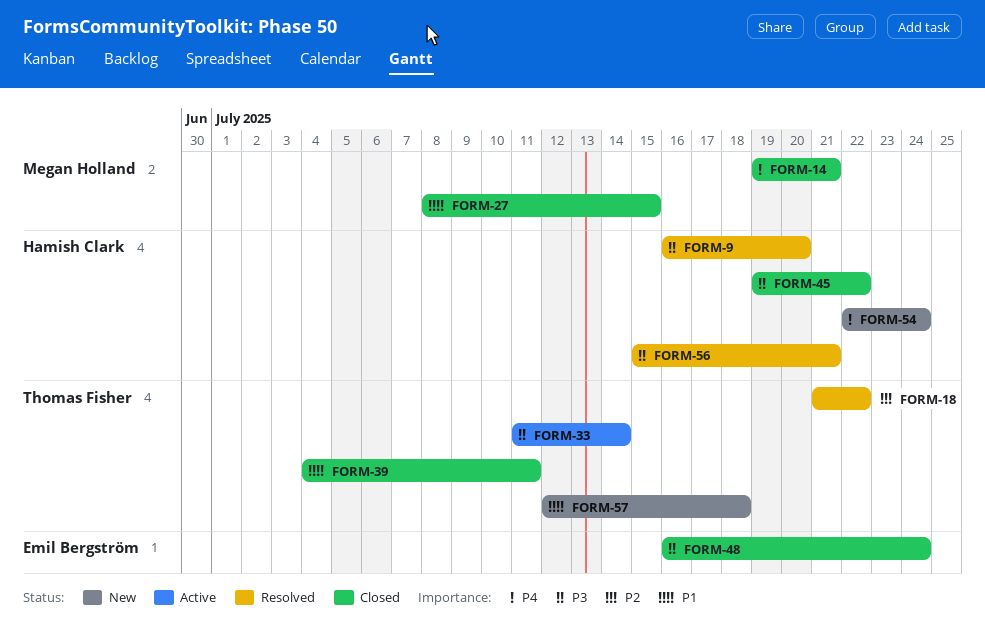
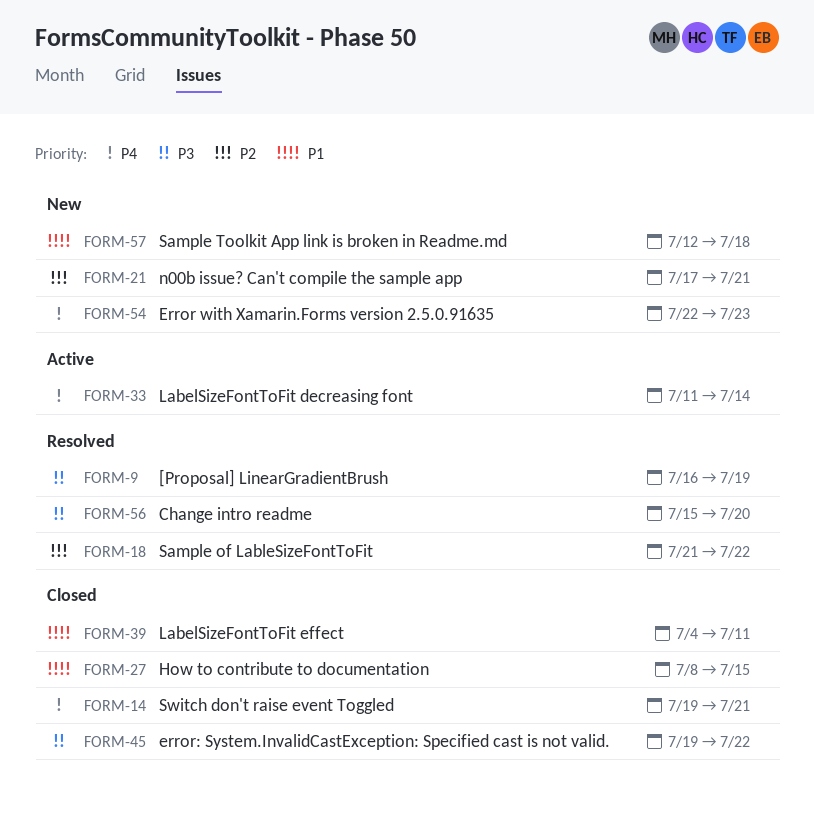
FORM-9, due: Jul 20 -> Jul 19
FORM-21: none -> present
FORM-33, priority: P3 -> P4
FORM-48: present -> none
FORM-54, due: Jul 24 -> Jul 23
FORM-56, due: Jul 21 -> Jul 20

